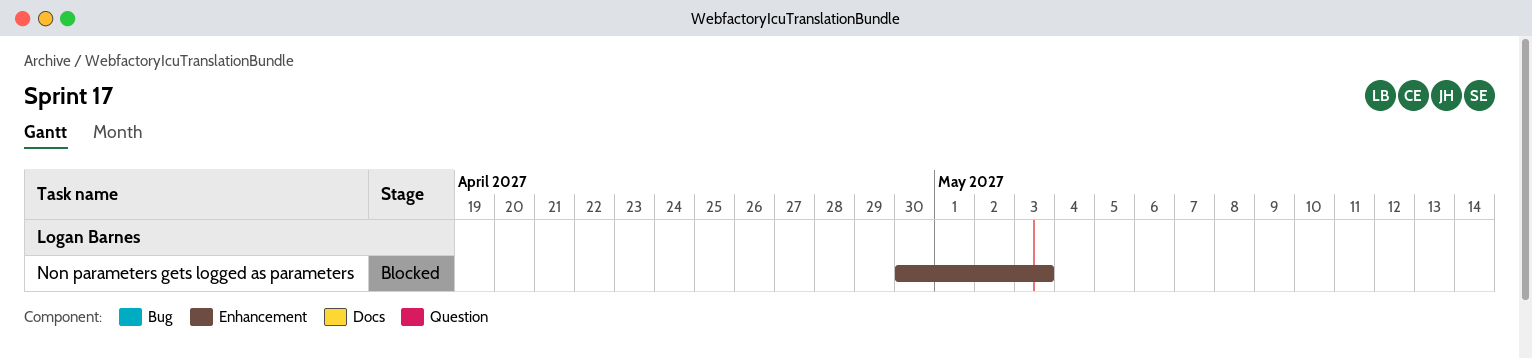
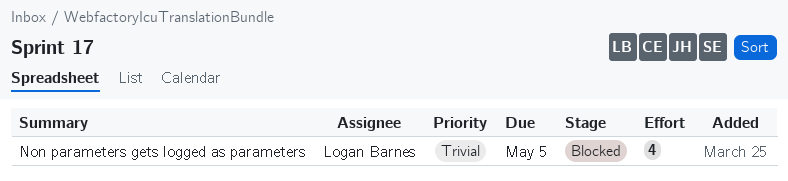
Non parameters gets logged as parameters, due: May 3 -> May 5

